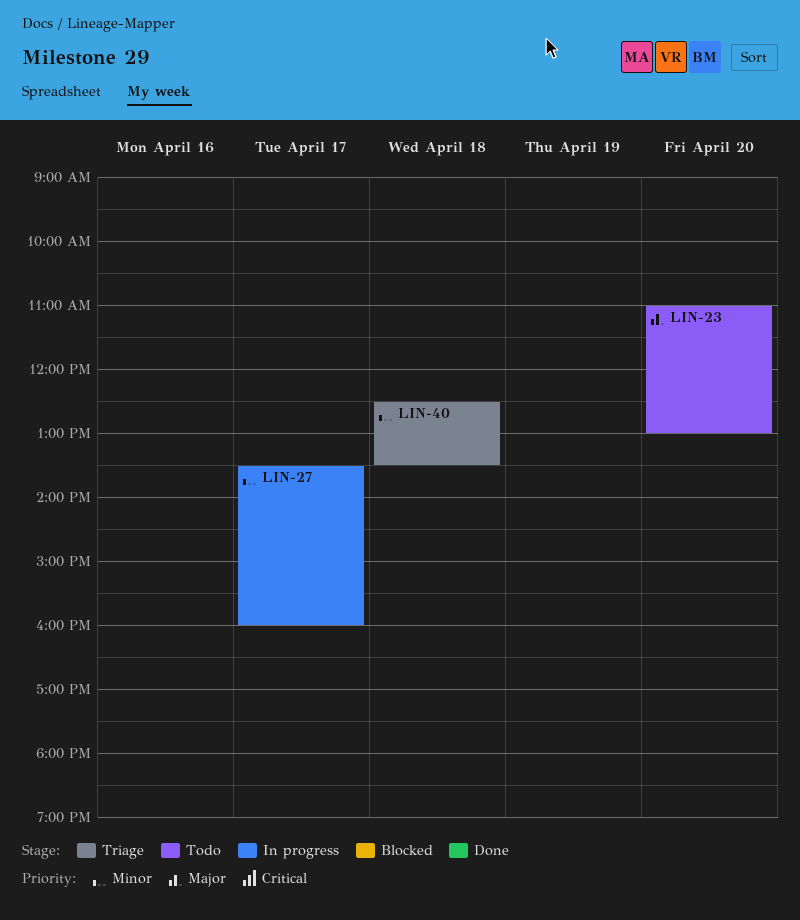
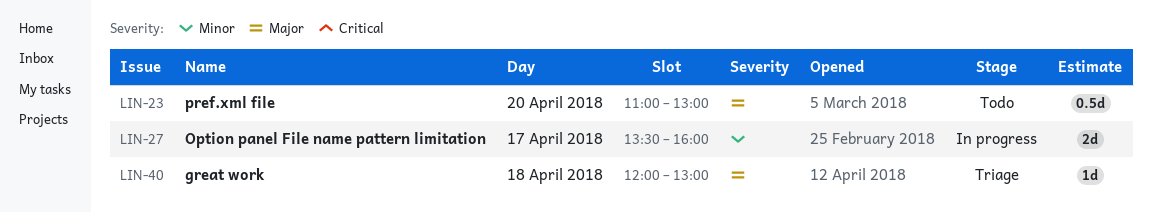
LIN-40, priority: Minor -> Major
LIN-40, begins: 12:30 -> 12:00
LIN-40, ends: 13:30 -> 13:00

